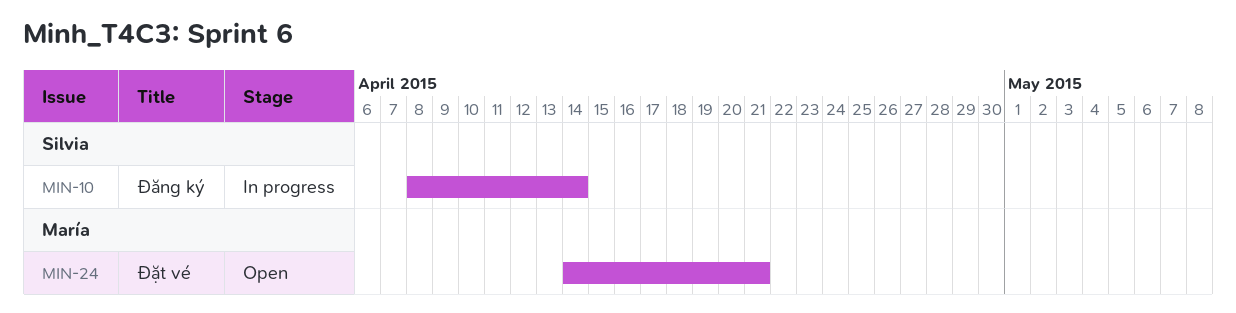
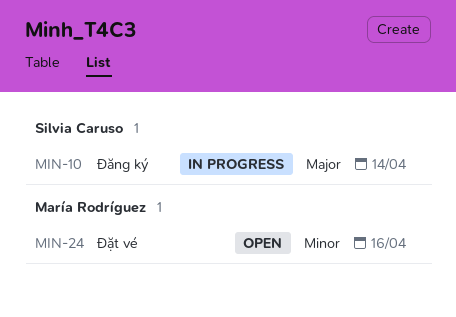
MIN-24, due: Apr 21 -> Apr 16

